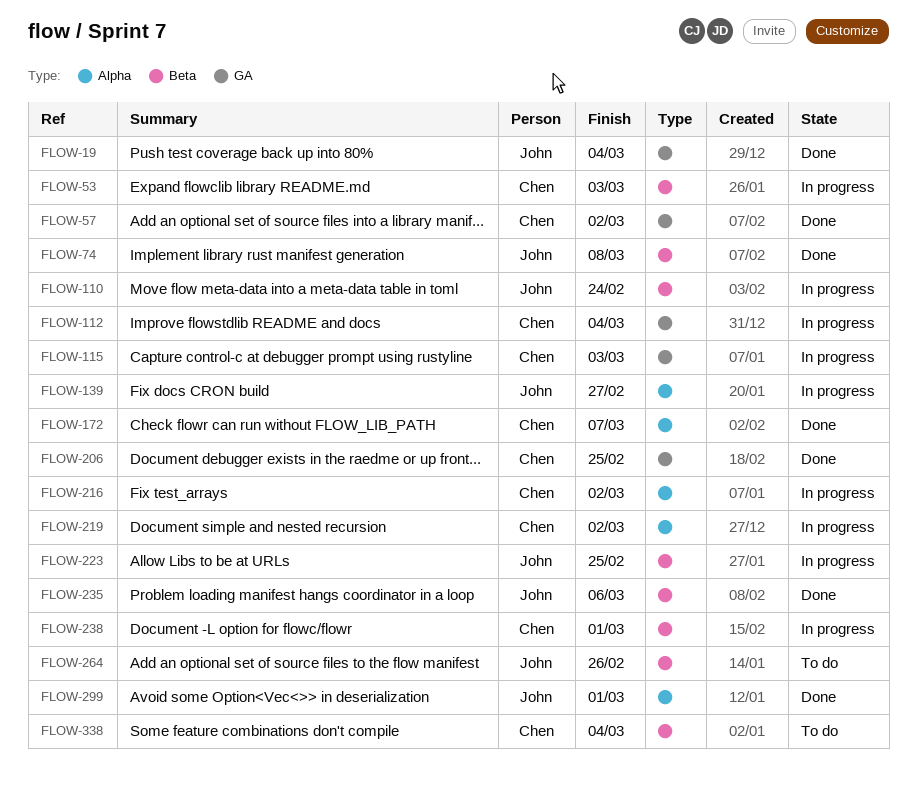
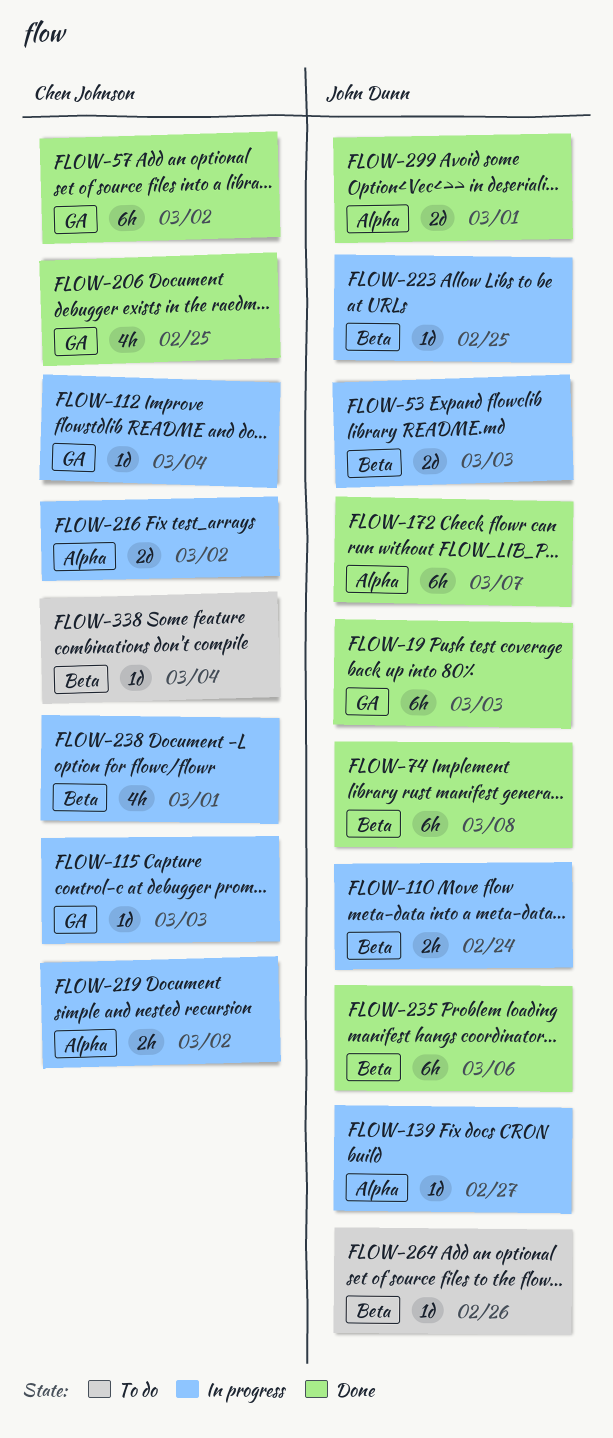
FLOW-19, due: Mar 4 -> Mar 3
FLOW-53, owner: Chen Johnson -> John Dunn
FLOW-172, owner: Chen Johnson -> John Dunn

